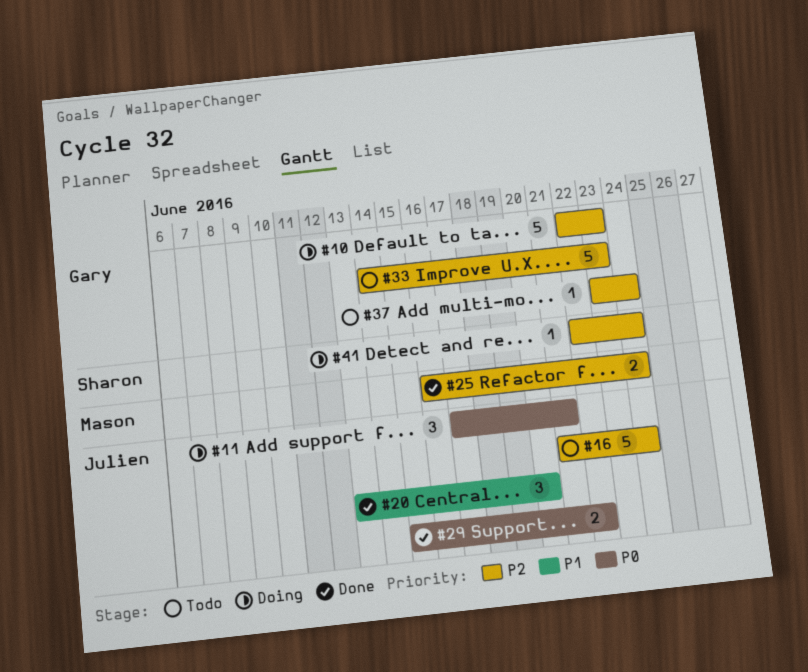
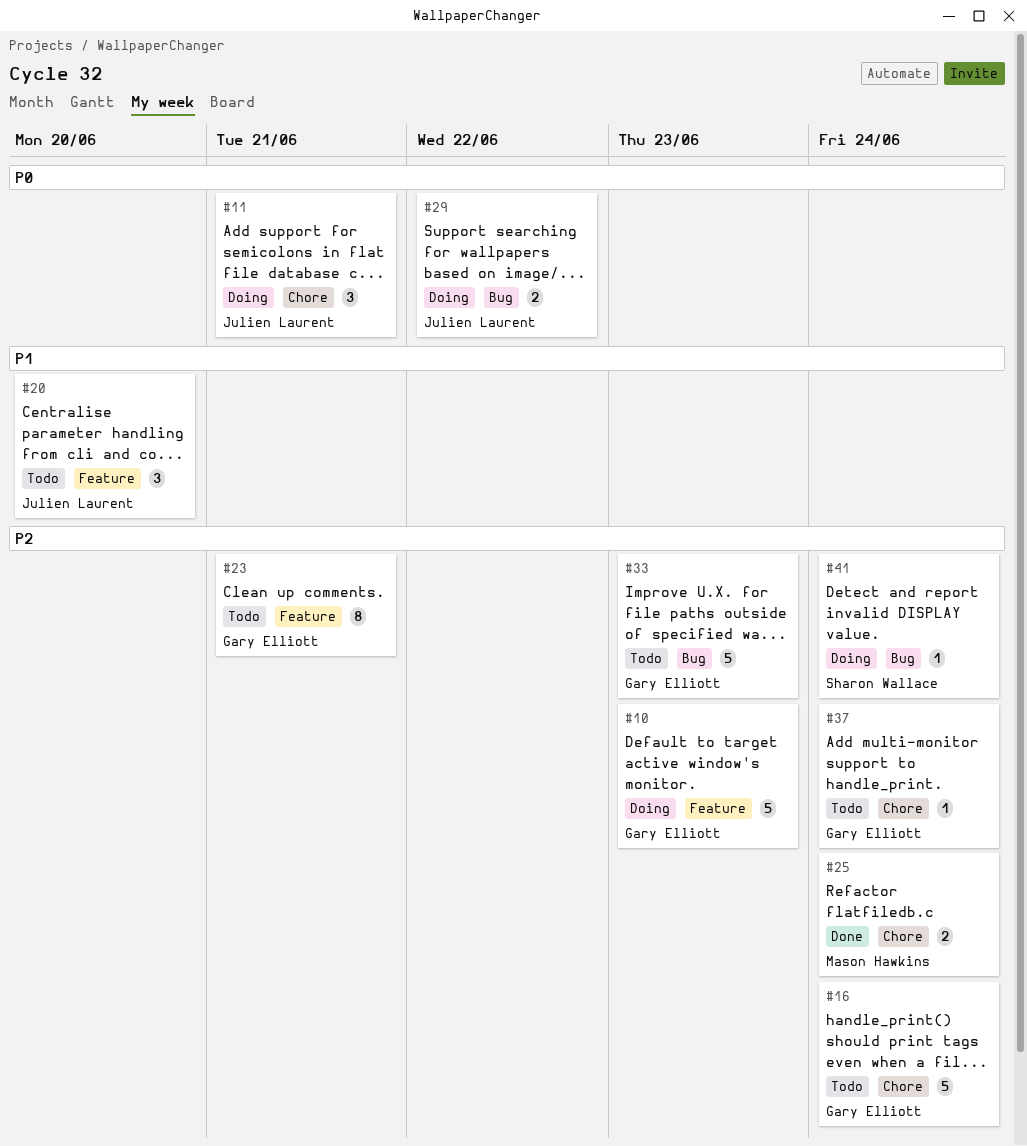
#16, owner: Julien Laurent -> Gary Elliott
#20, status: Done -> Todo
#23: none -> present
#29, status: Done -> Doing

